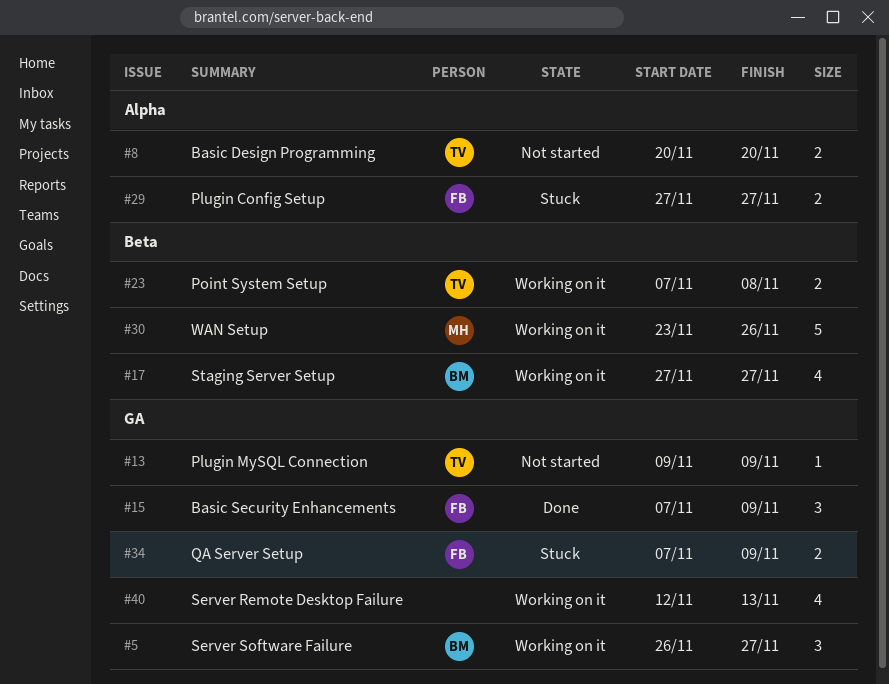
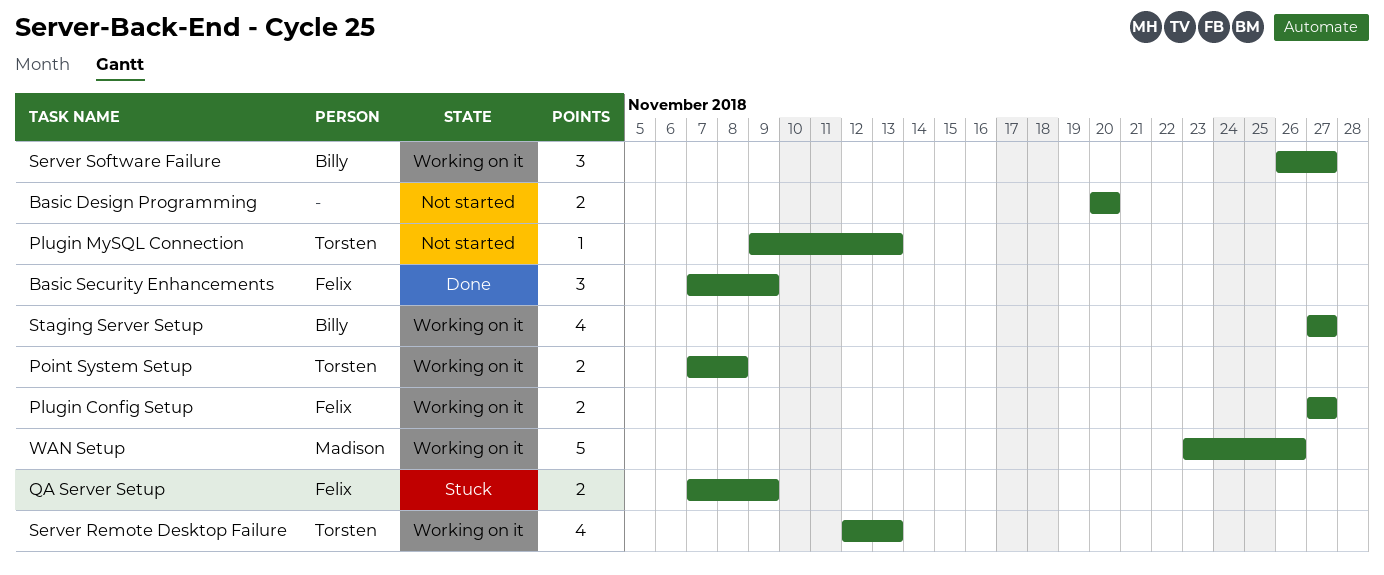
Basic Design Programming, owner: Torsten -> none
Plugin Config Setup, status: Stuck -> Working on it
Plugin MySQL Connection, due: Nov 9 -> Nov 13
Server Remote Desktop Failure, owner: none -> Torsten

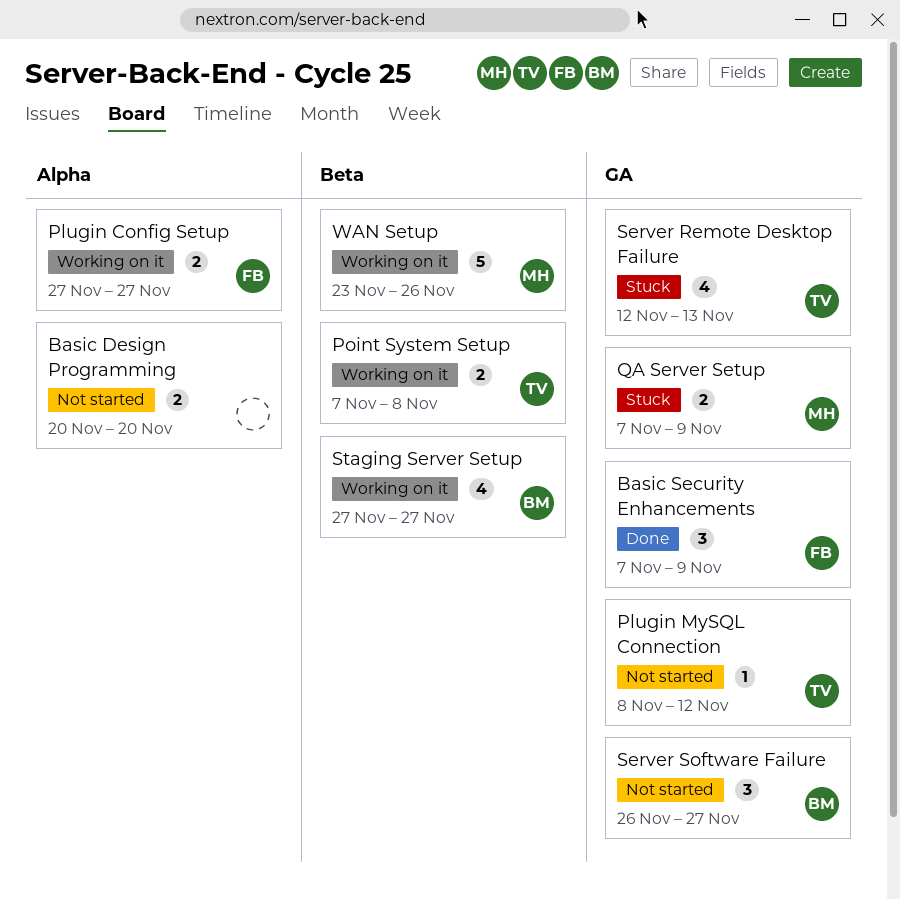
Plugin MySQL Connection, start: Nov 9 -> Nov 8
Plugin MySQL Connection, due: Nov 13 -> Nov 12
QA Server Setup, owner: Felix -> Madison
Server Remote Desktop Failure, status: Working on it -> Stuck
Server Software Failure, status: Working on it -> Not started

